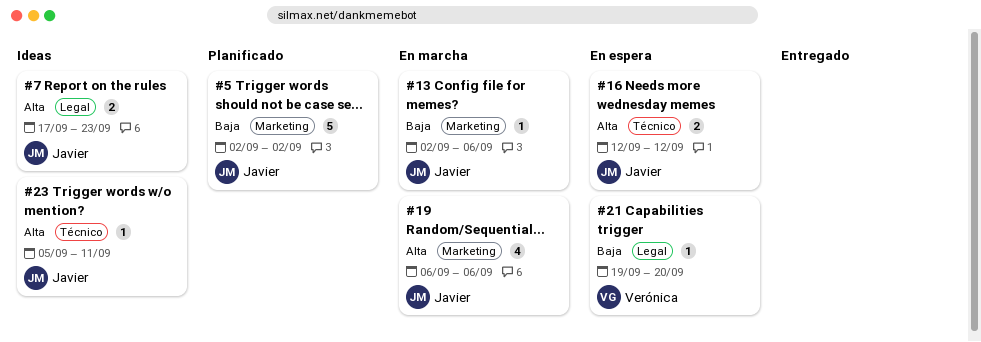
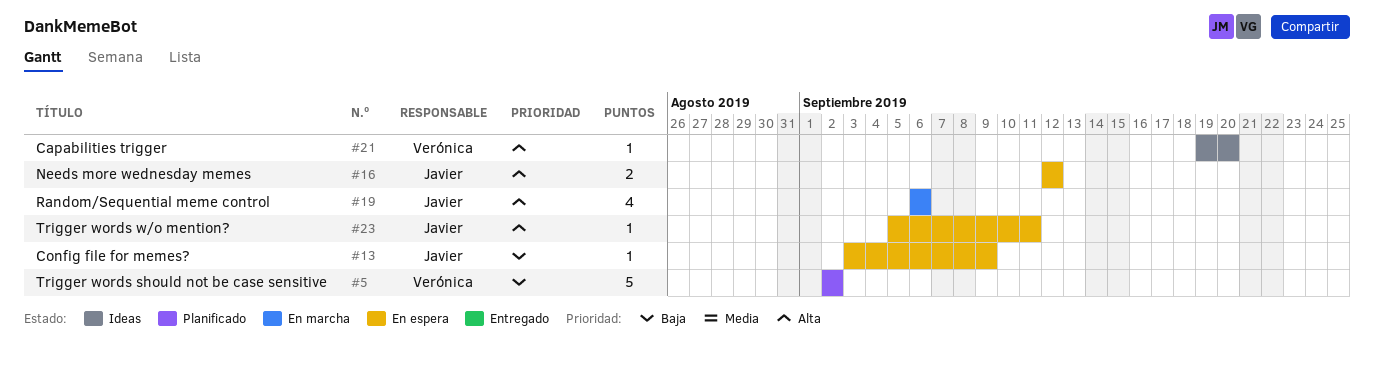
#5, owner: Javier -> Verónica
#7: present -> none
#13, status: En marcha -> En espera
#13, start: Sep 2 -> Sep 3
#13, due: Sep 6 -> Sep 9
#21, status: En espera -> Ideas
#21, priority: Baja -> Alta
#23, status: Ideas -> En espera

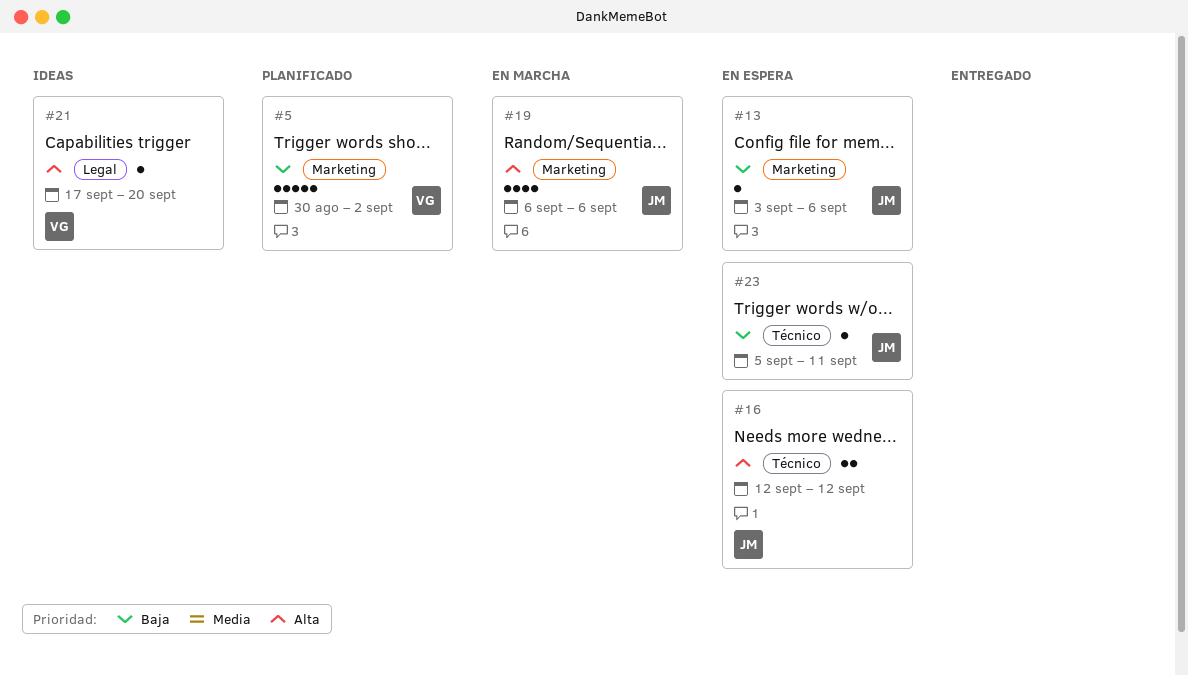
#5, start: Sep 2 -> Aug 30
#13, due: Sep 9 -> Sep 6
#21, start: Sep 19 -> Sep 17
#23, priority: Alta -> Baja

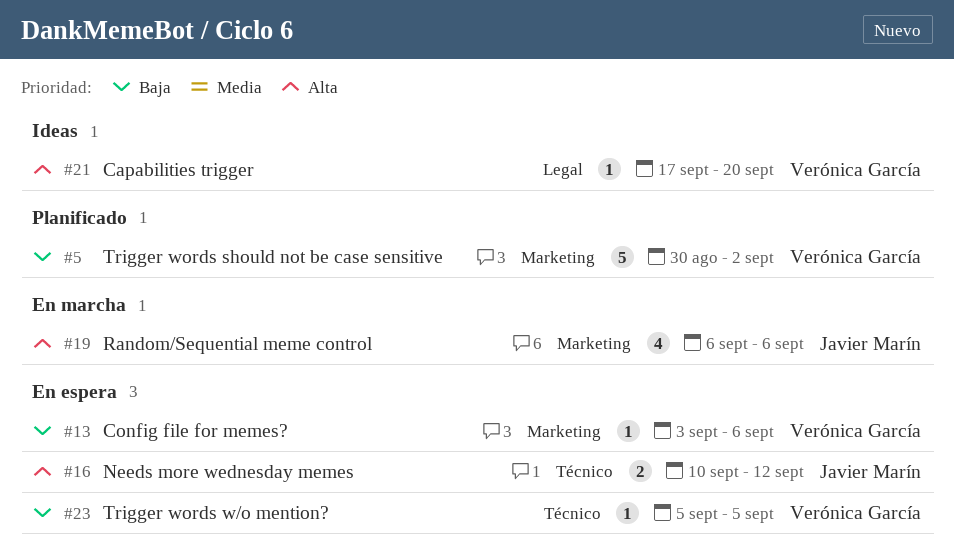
#13, owner: Javier Marín -> Verónica García
#16, start: Sep 12 -> Sep 10
#23, owner: Javier Marín -> Verónica García
#23, due: Sep 11 -> Sep 5

